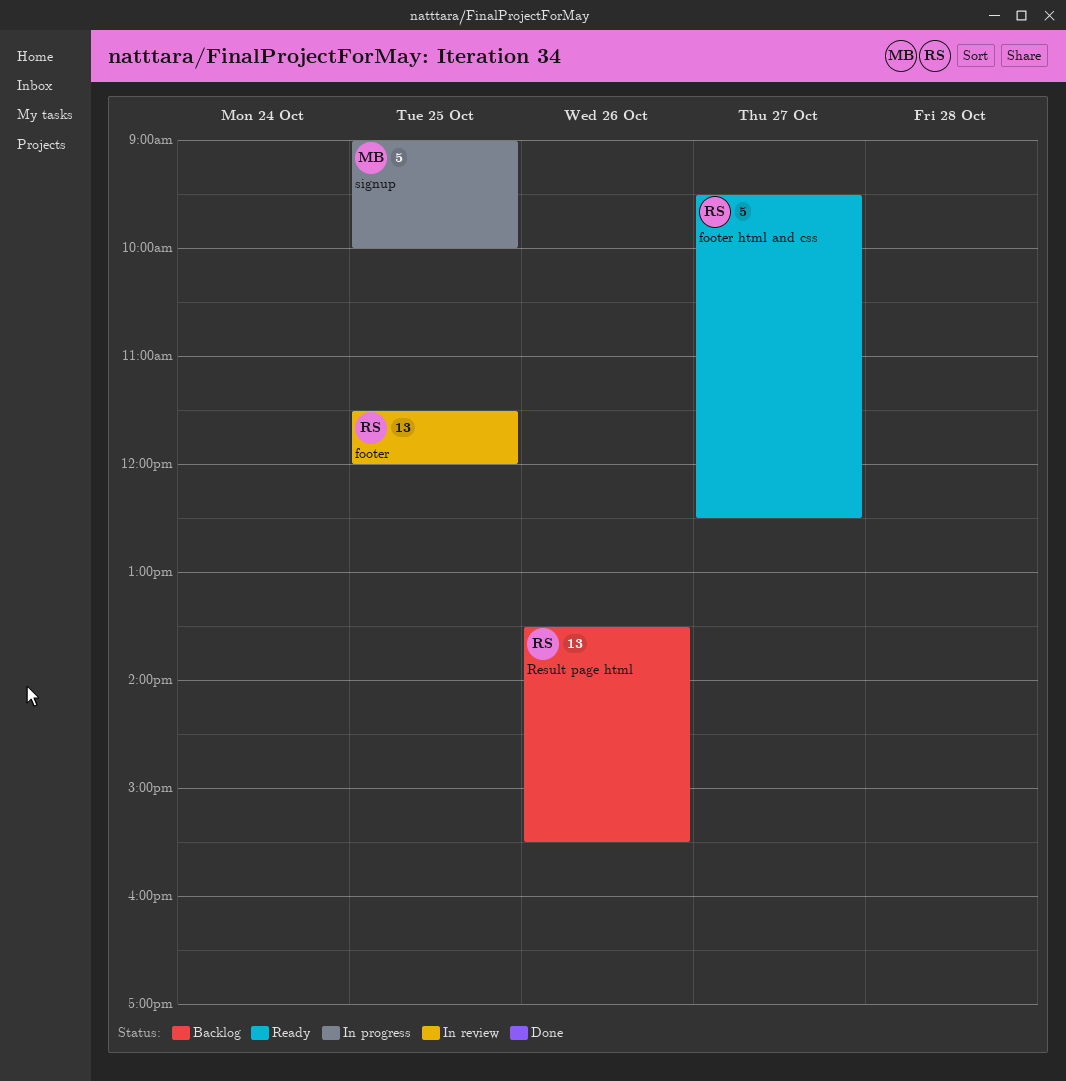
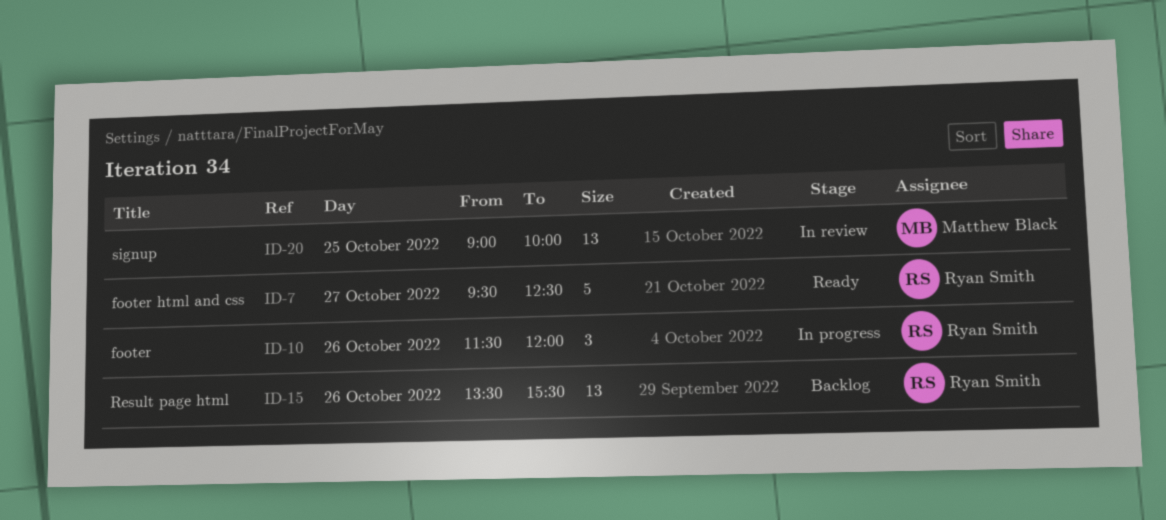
footer, status: In review -> In progress
footer, estimate: 13 -> 3
footer, day: Oct 25 -> Oct 26
signup, status: In progress -> In review
signup, estimate: 5 -> 13

